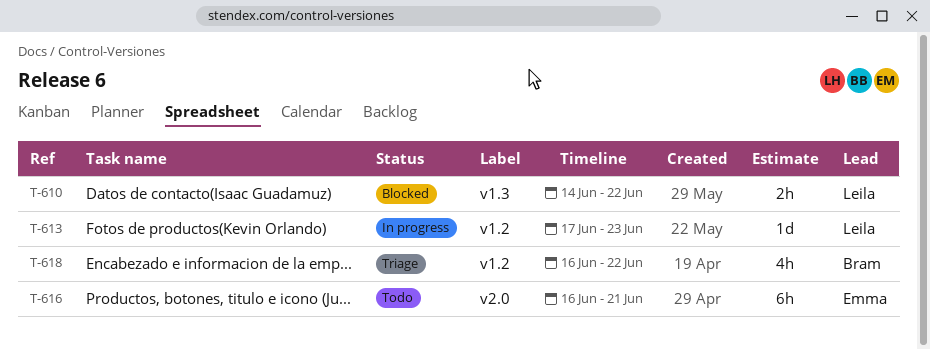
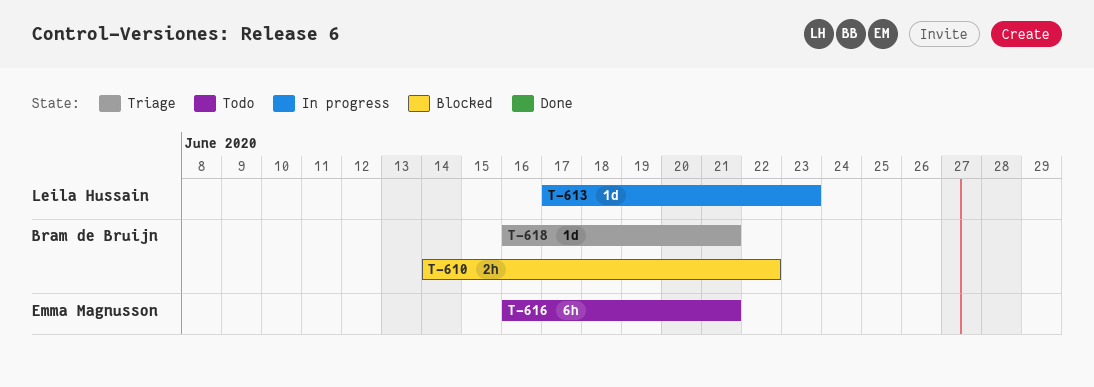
T-610, owner: Leila Hussain -> Bram de Bruijn
T-618, estimate: 4h -> 1d
T-618, due: Jun 22 -> Jun 21

